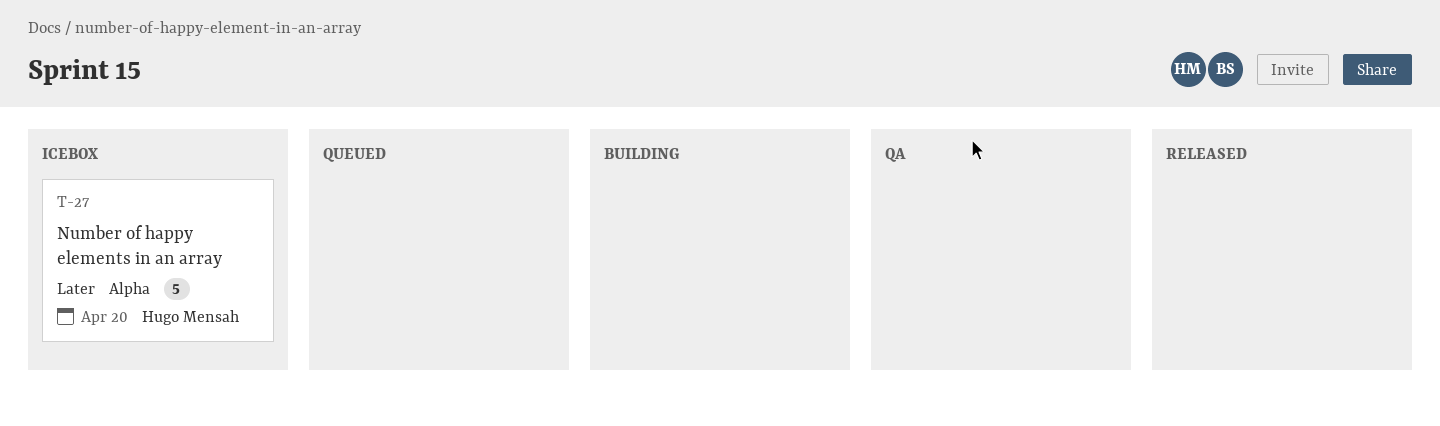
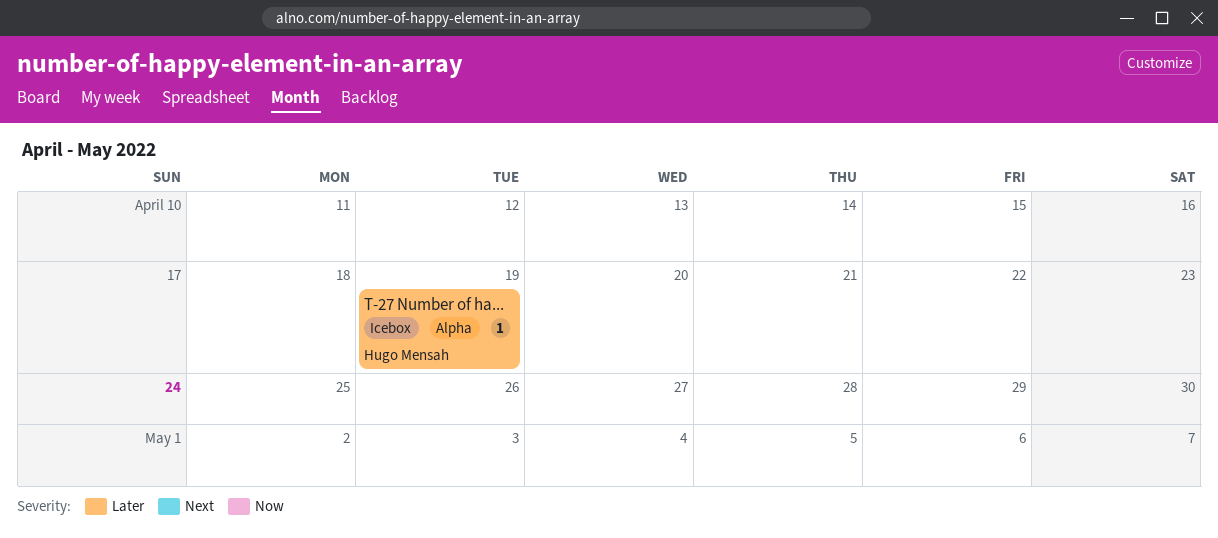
T-27, estimate: 5 -> 1
T-27, due: Apr 20 -> Apr 19

